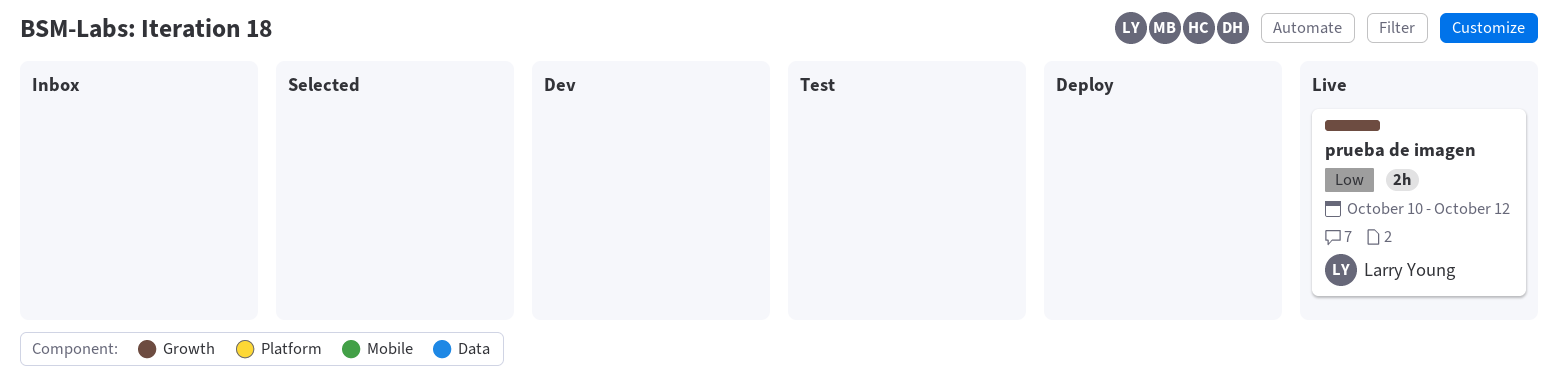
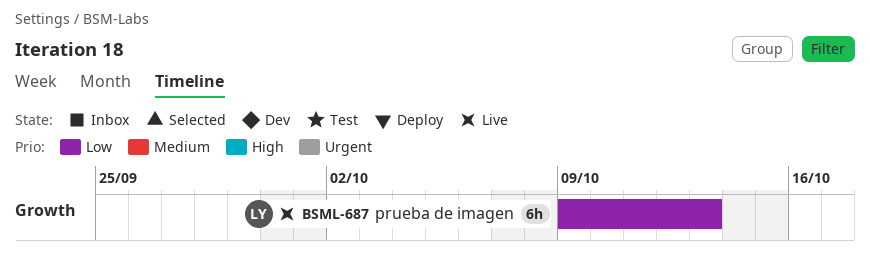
prueba de imagen, estimate: 2h -> 6h
prueba de imagen, start: Oct 10 -> Oct 9
prueba de imagen, due: Oct 12 -> Oct 13

